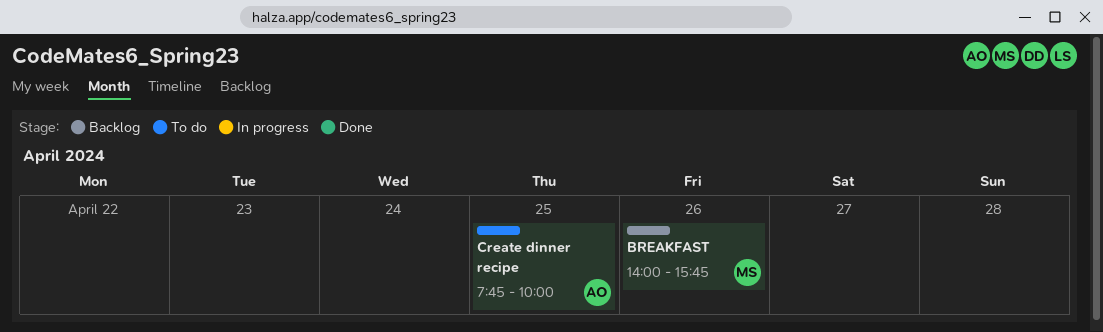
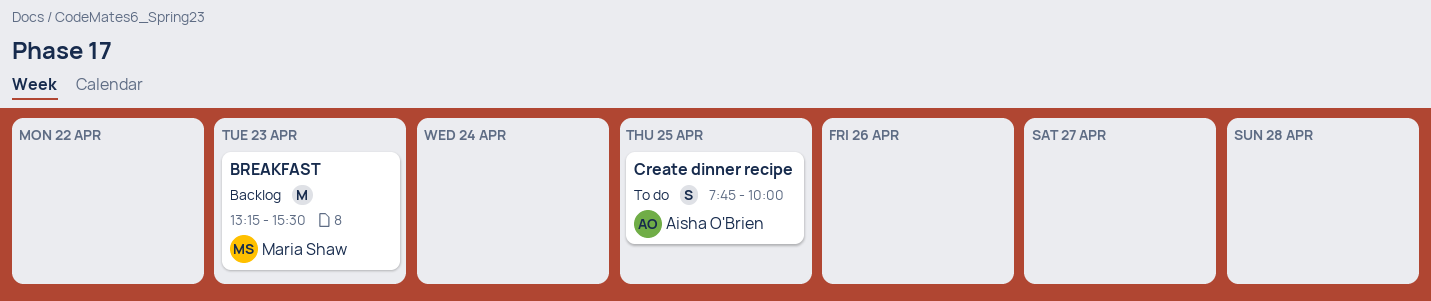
BREAKFAST, day: Apr 26 -> Apr 23
BREAKFAST, begins: 14:00 -> 13:15
BREAKFAST, ends: 15:45 -> 15:30

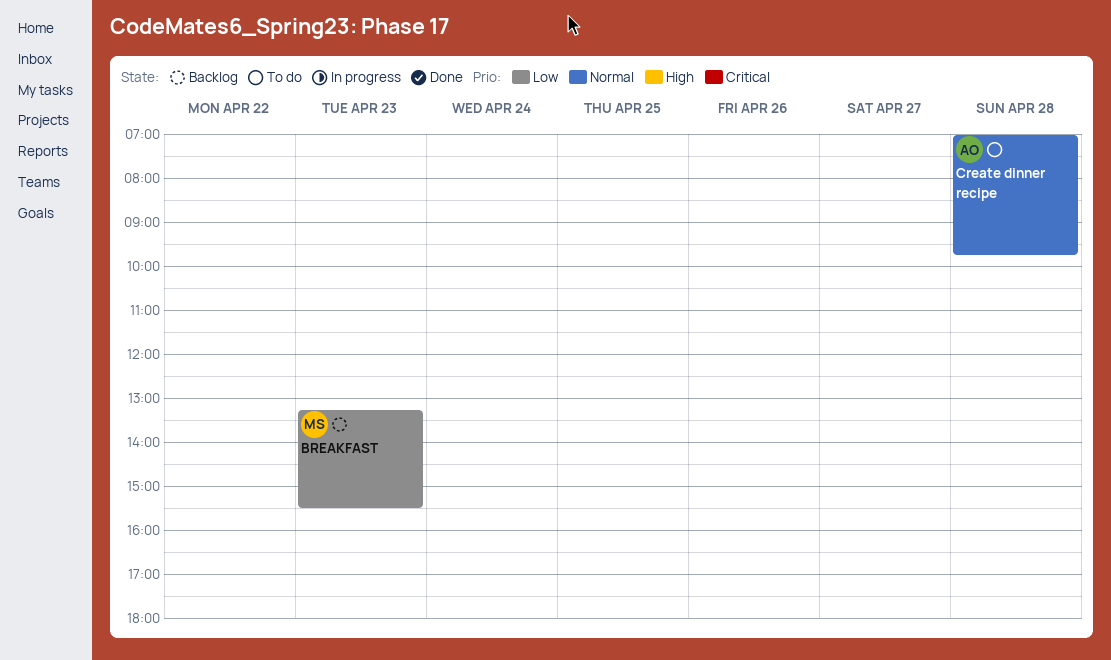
Create dinner recipe, day: Apr 25 -> Apr 28
Create dinner recipe, begins: 07:45 -> 07:00
Create dinner recipe, ends: 10:00 -> 09:45

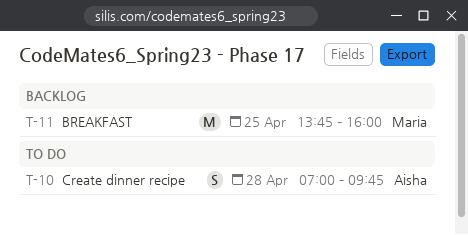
BREAKFAST, day: Apr 23 -> Apr 25
BREAKFAST, begins: 13:15 -> 13:45
BREAKFAST, ends: 15:30 -> 16:00

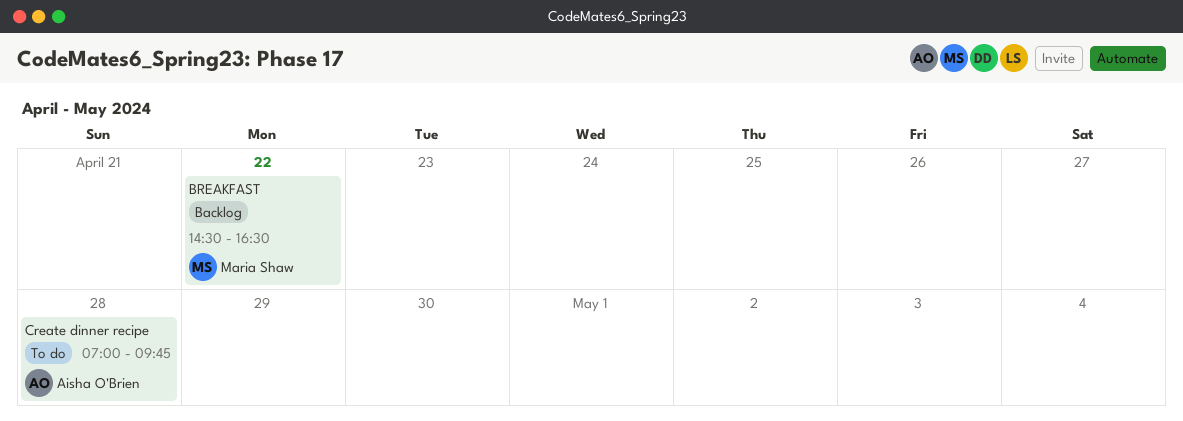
BREAKFAST, day: Apr 25 -> Apr 22
BREAKFAST, begins: 13:45 -> 14:30
BREAKFAST, ends: 16:00 -> 16:30

